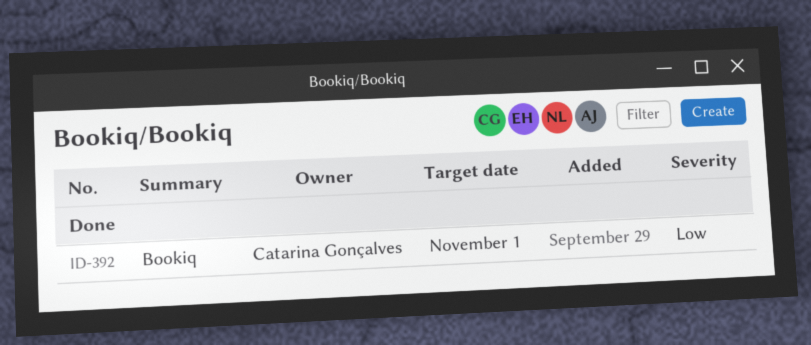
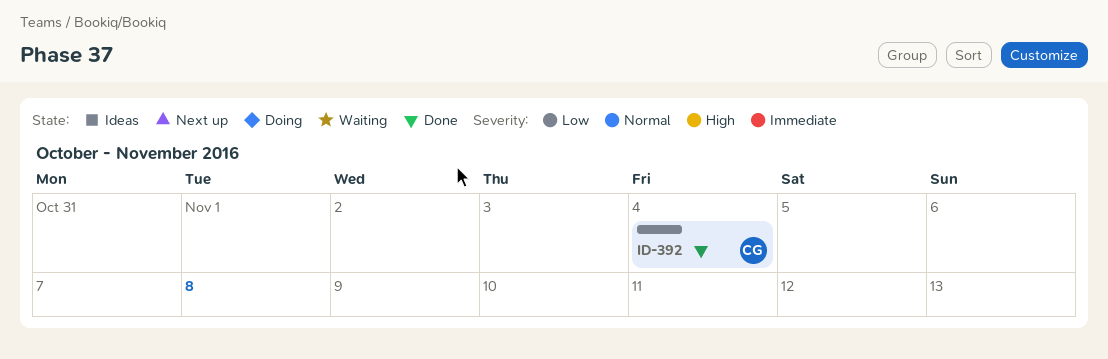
ID-392, due: Nov 1 -> Nov 4

